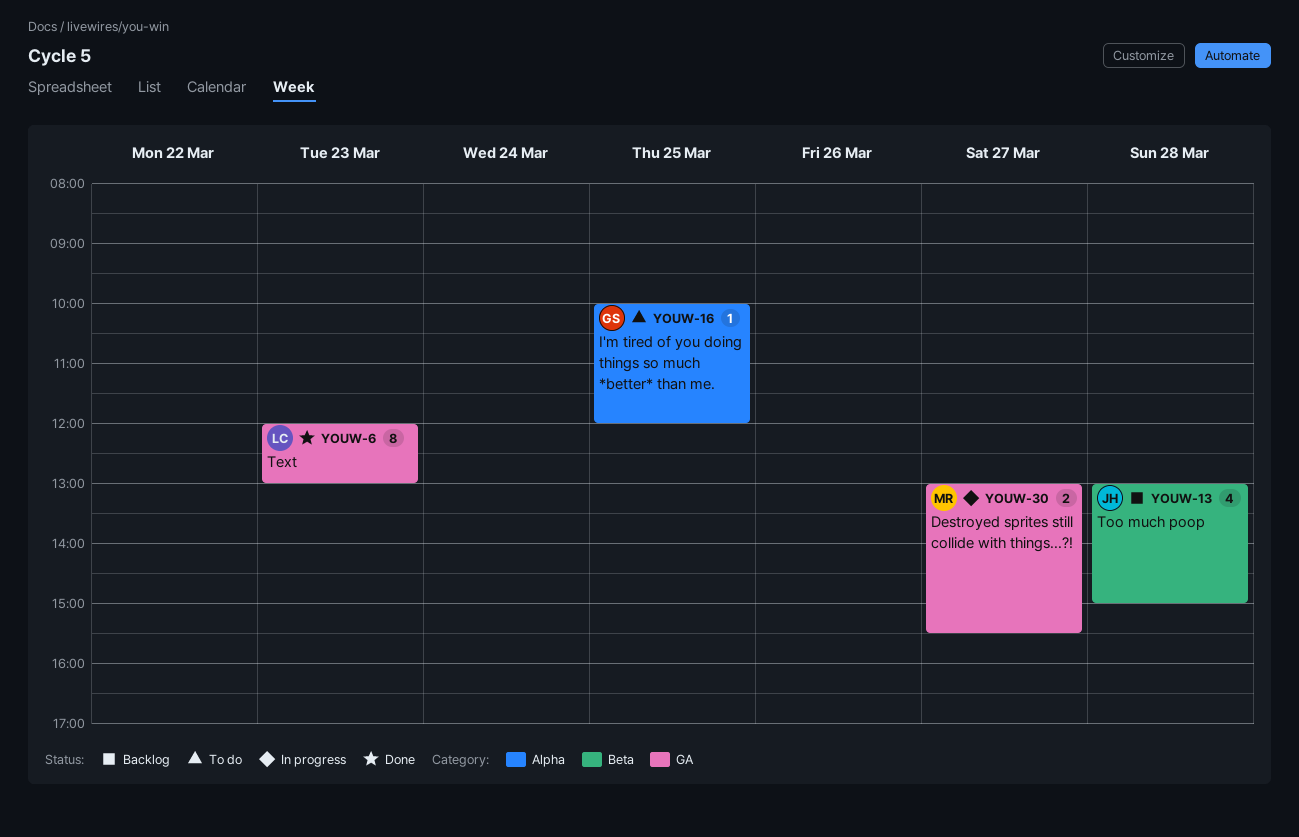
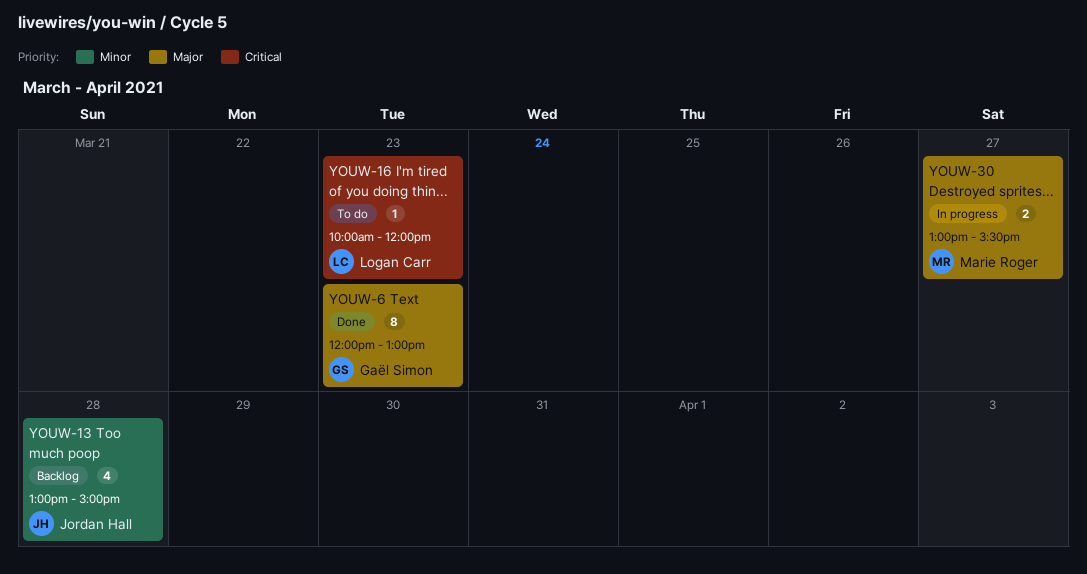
YOUW-6, owner: Logan Carr -> Gaël Simon
YOUW-16, owner: Gaël Simon -> Logan Carr
YOUW-16, day: Mar 25 -> Mar 23

